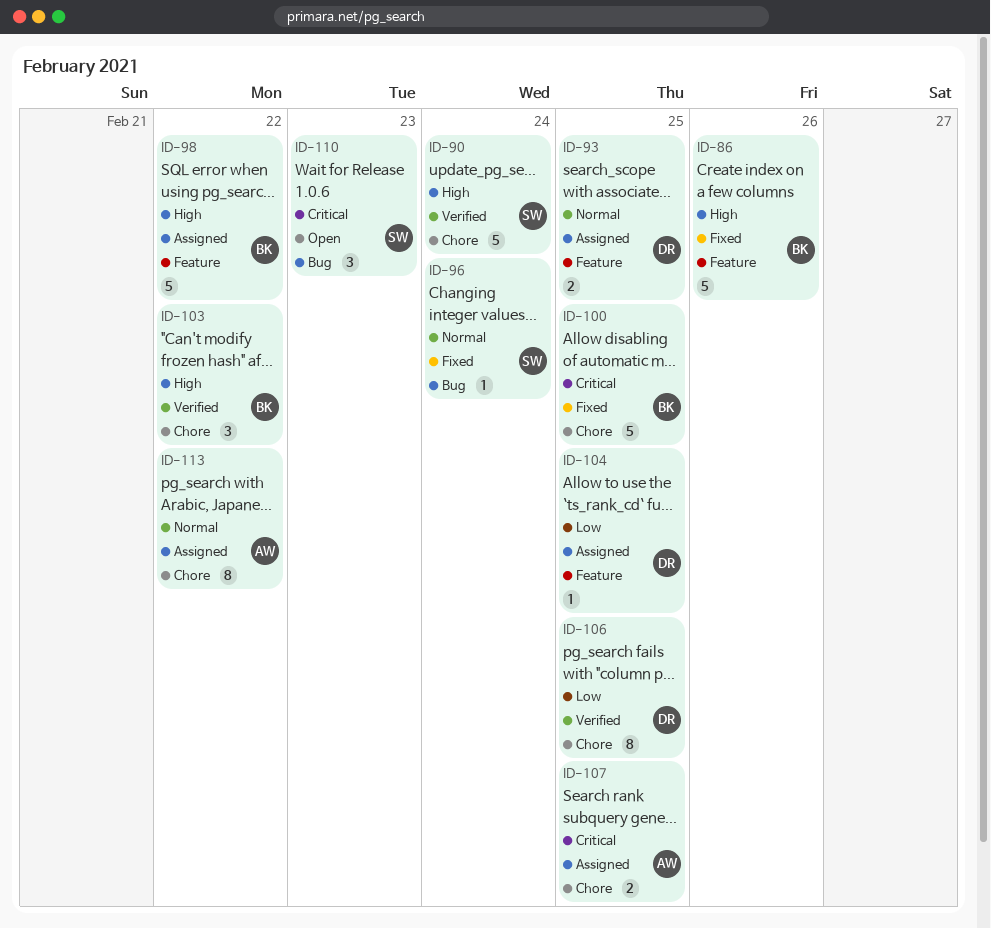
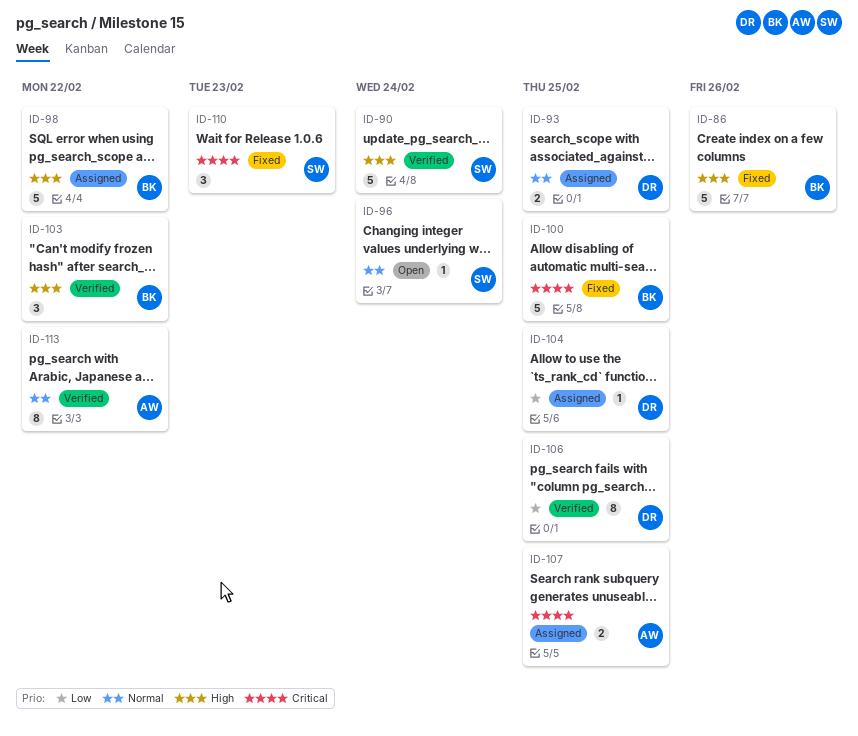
ID-96, status: Fixed -> Open
ID-110, status: Open -> Fixed
ID-113, status: Assigned -> Verified

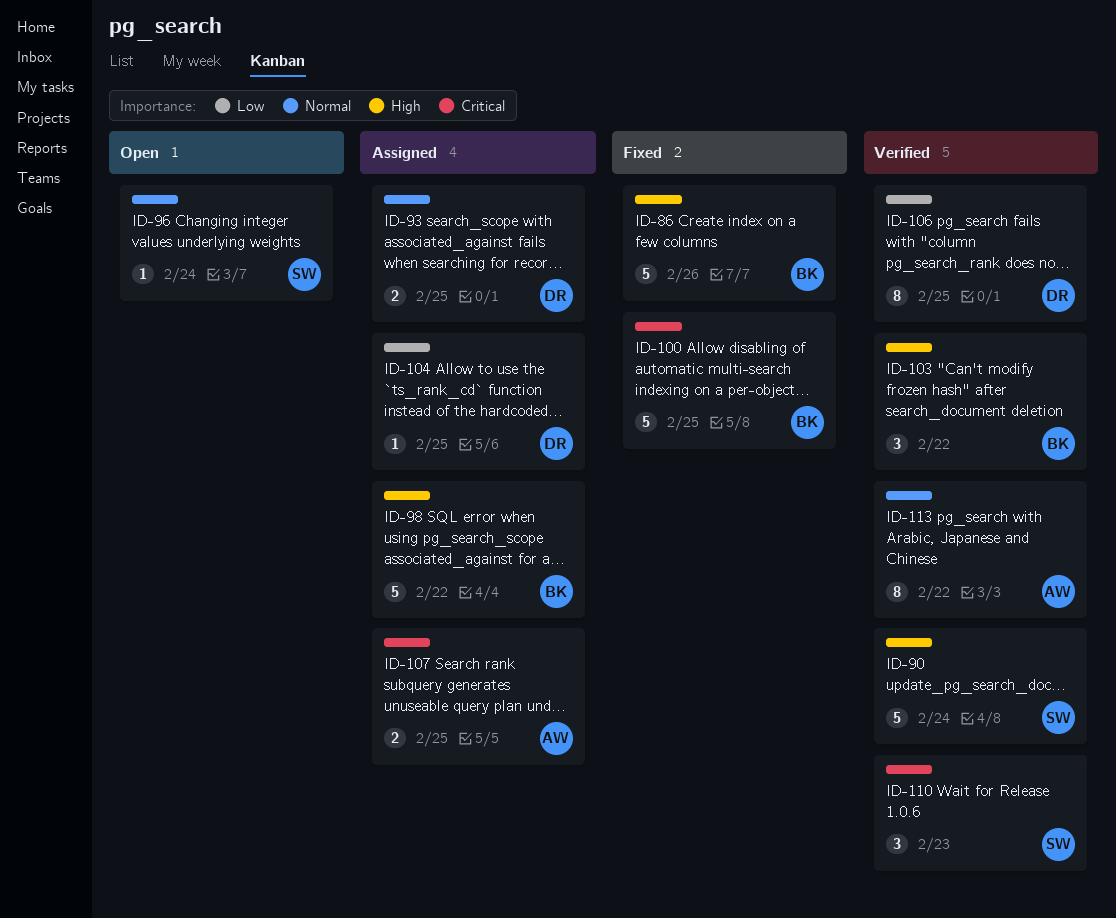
ID-110, status: Fixed -> Verified

